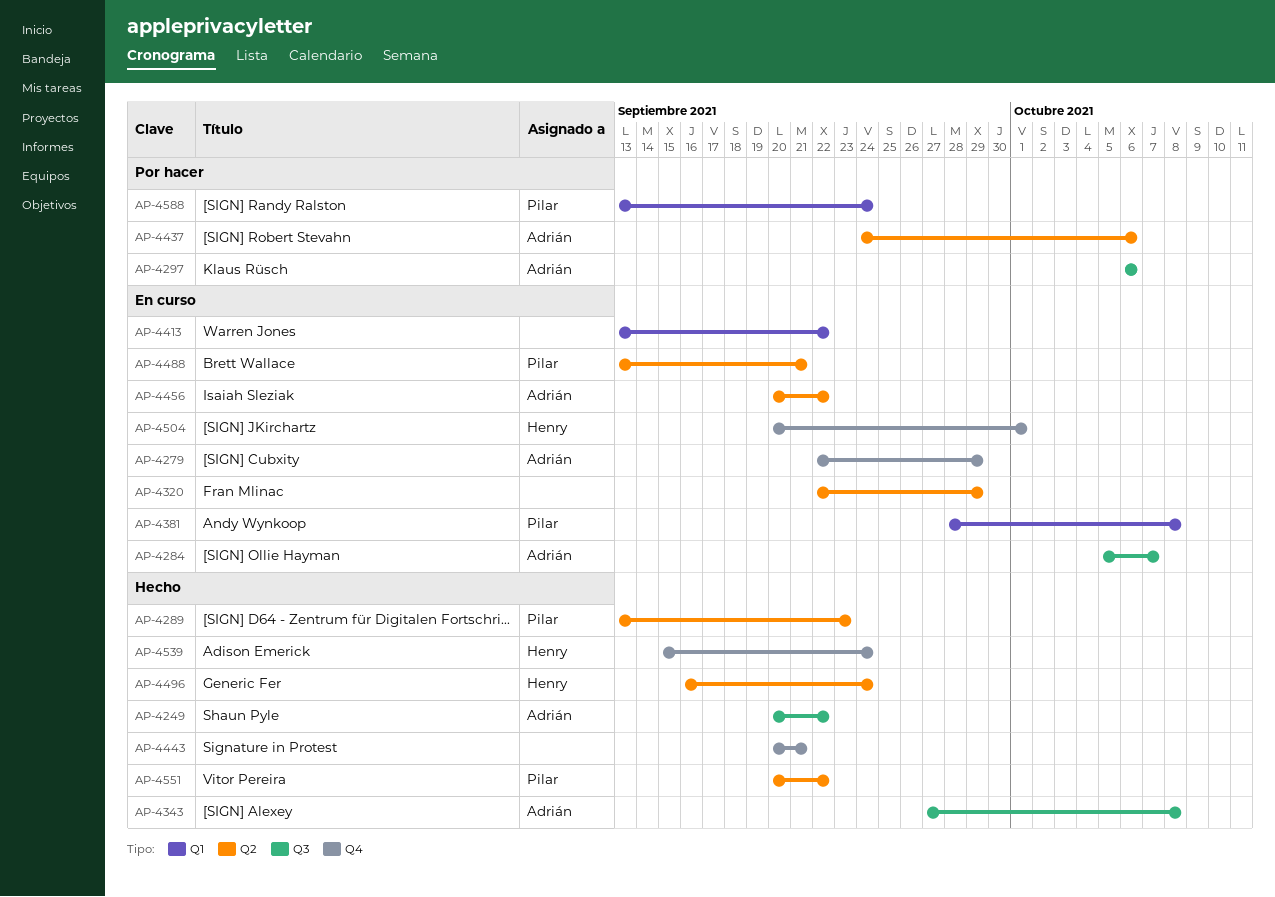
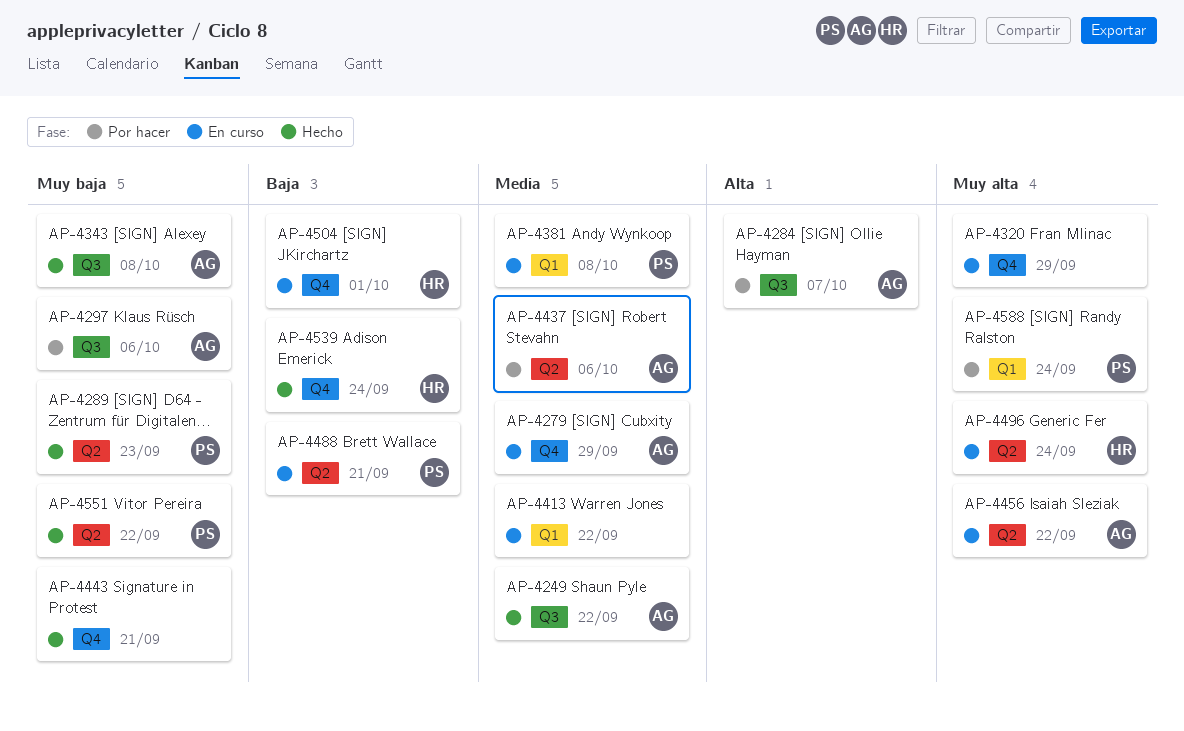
AP-4284, status: En curso -> Por hacer
AP-4320, label: Q2 -> Q4
AP-4496, status: Hecho -> En curso

